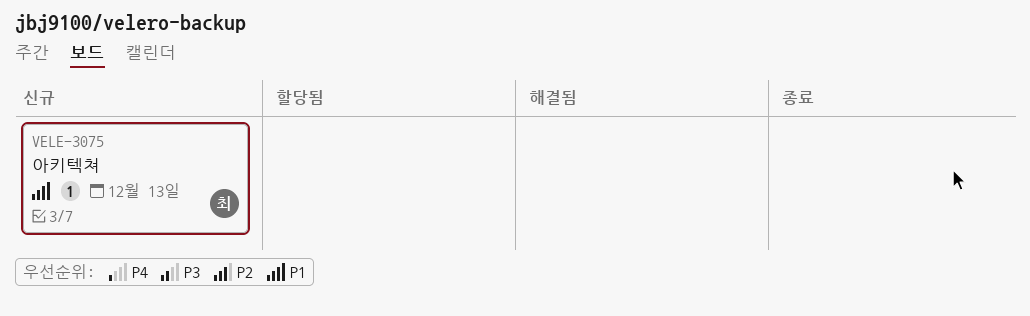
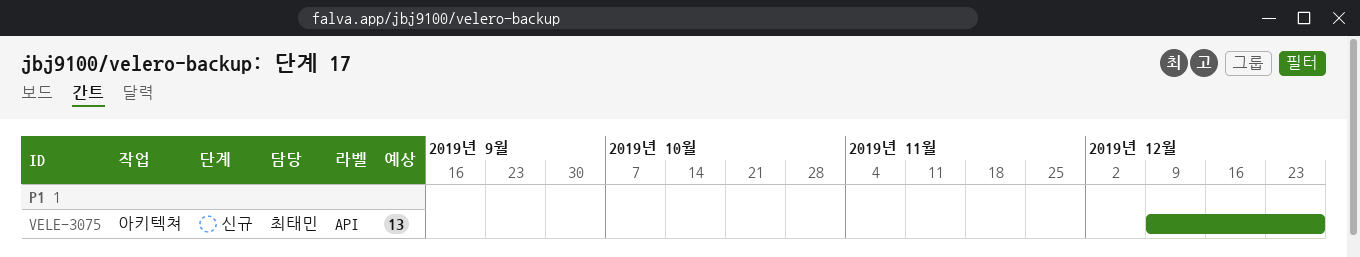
VELE-3075, estimate: 1 -> 13
VELE-3075, due: Dec 13 -> Dec 27

